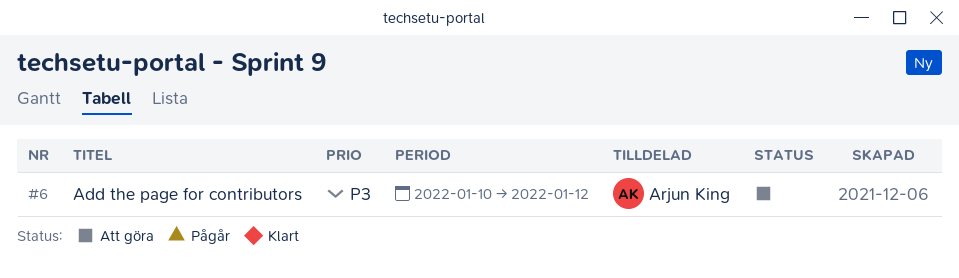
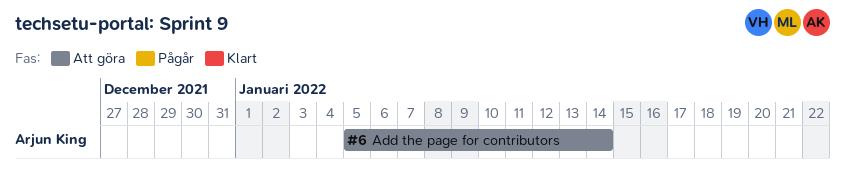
#6, start: Jan 10 -> Jan 5
#6, due: Jan 12 -> Jan 14

